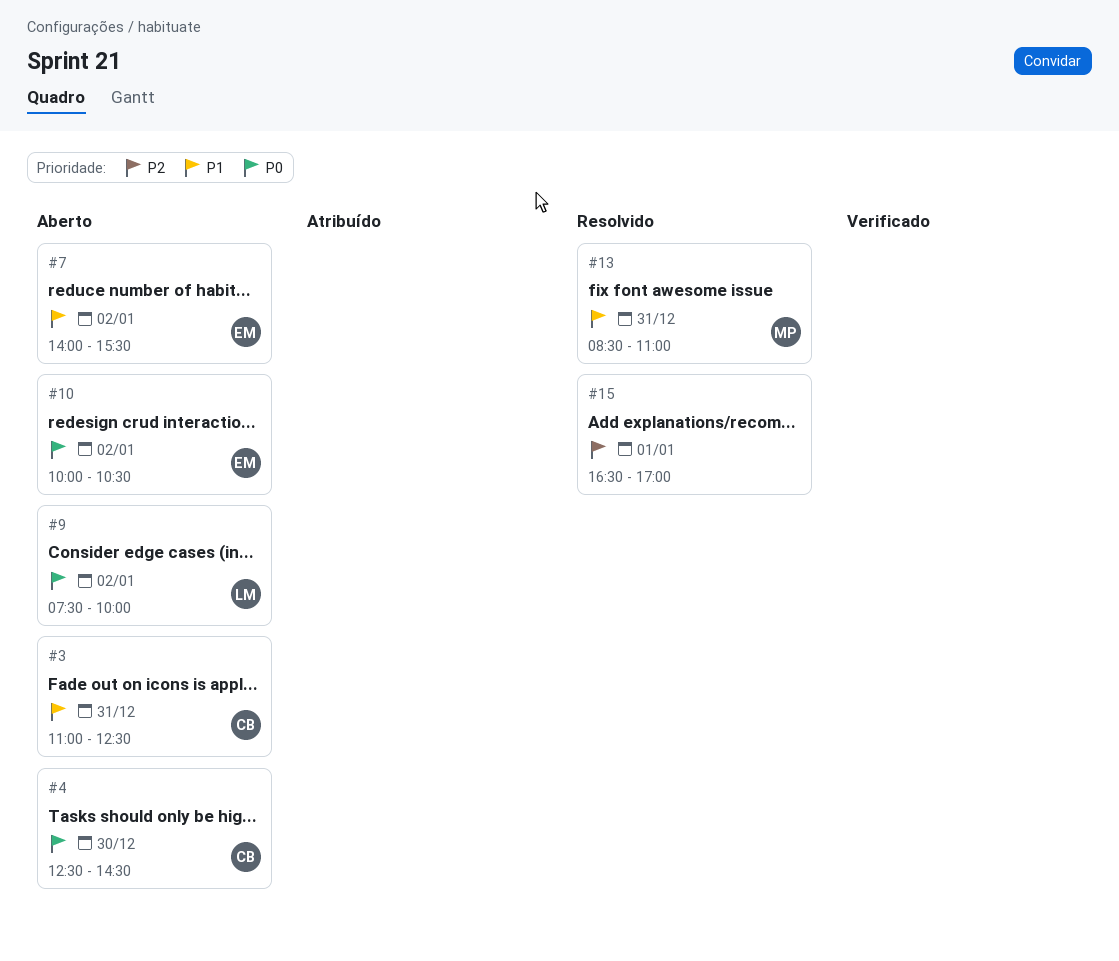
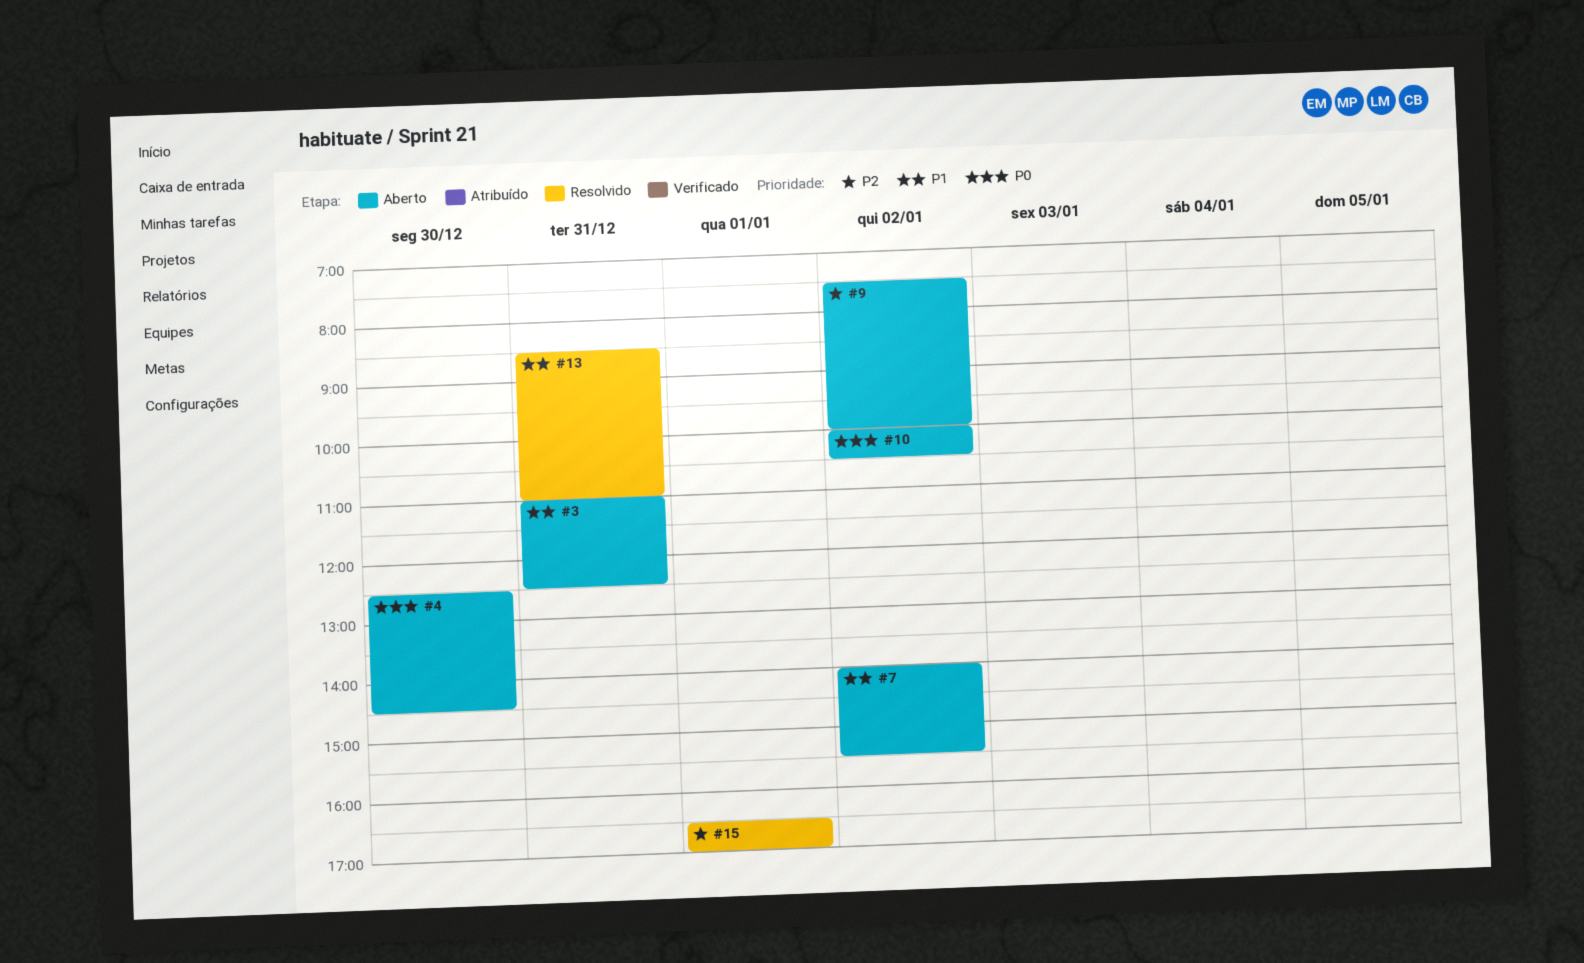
#9, priority: P0 -> P2

